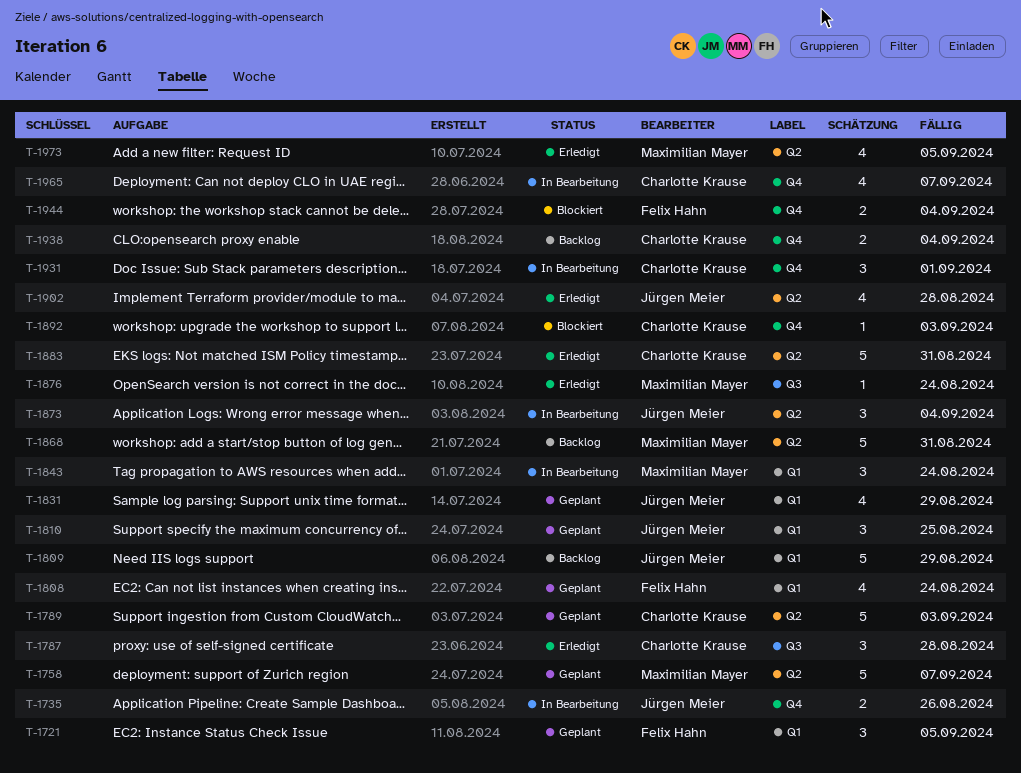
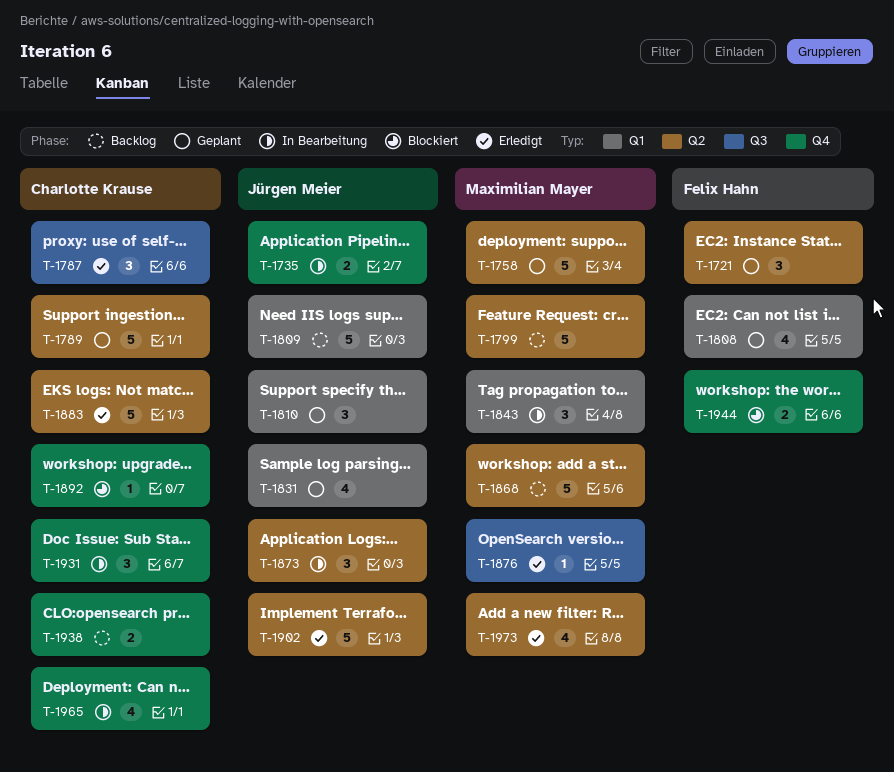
T-1721, label: Q1 -> Q2
T-1799: none -> present
T-1902, estimate: 4 -> 5

